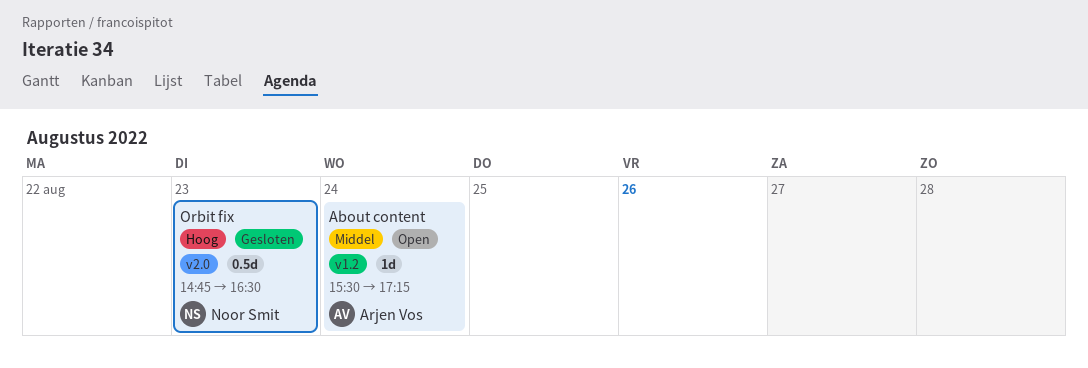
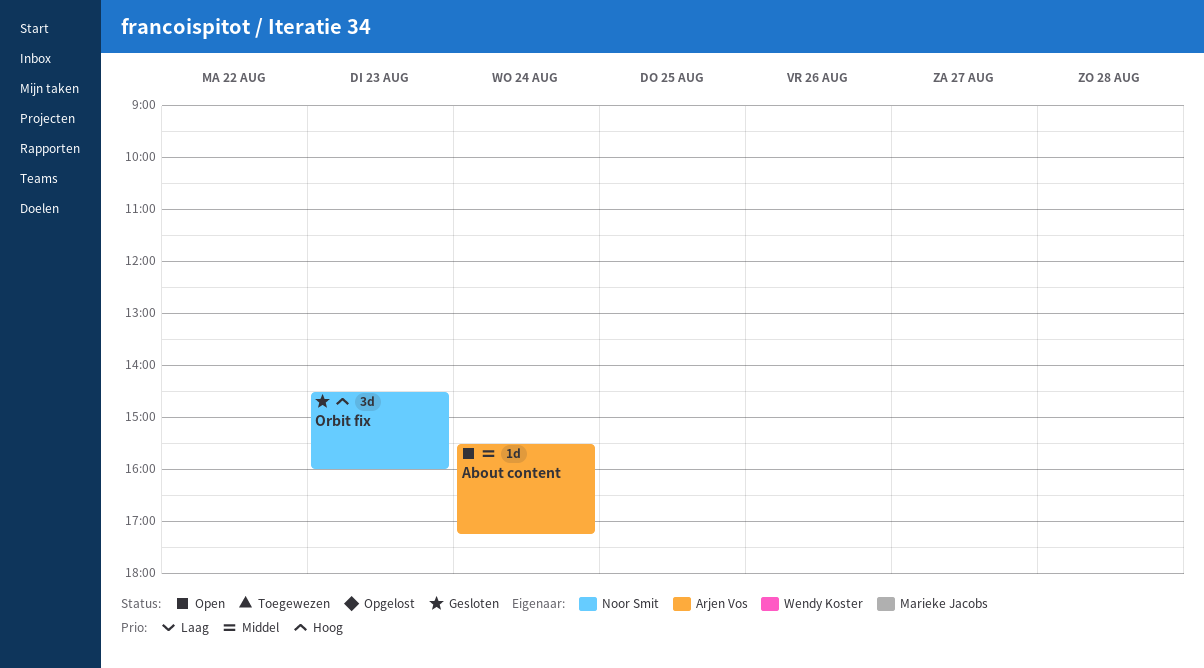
Orbit fix, estimate: 0.5d -> 3d
Orbit fix, begins: 14:45 -> 14:30
Orbit fix, ends: 16:30 -> 16:00

